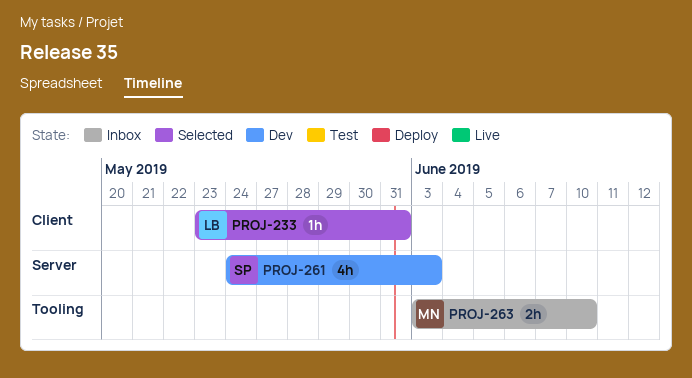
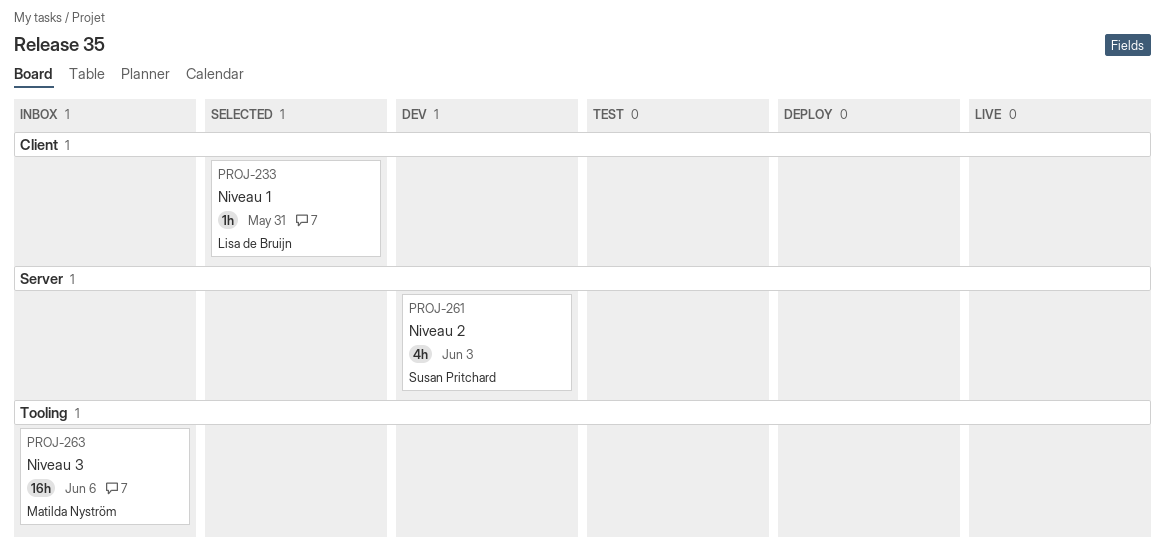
PROJ-263, estimate: 2h -> 16h
PROJ-263, due: Jun 10 -> Jun 6

